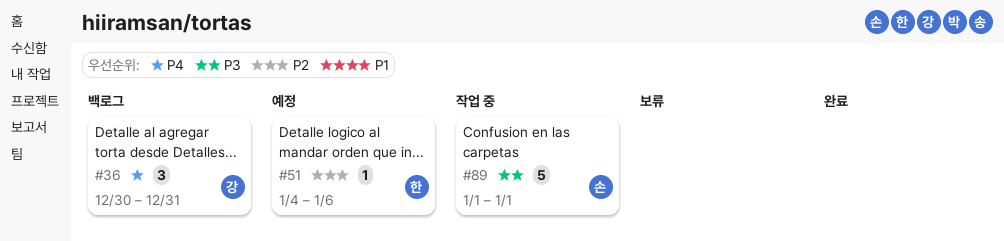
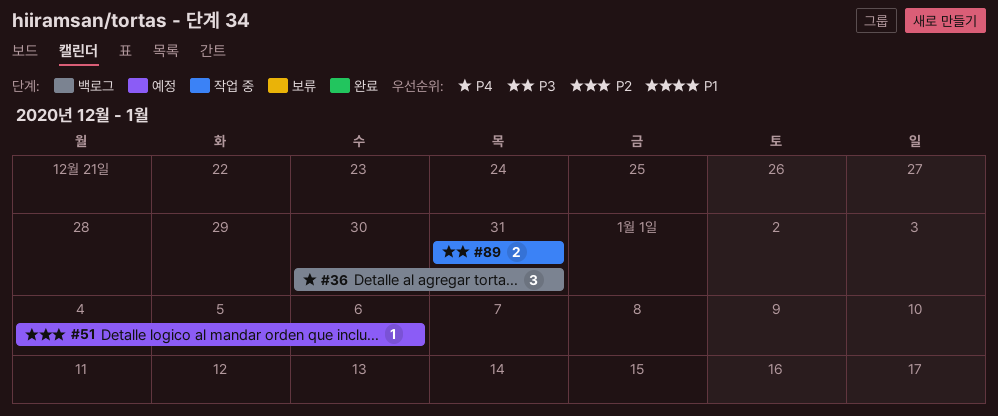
#89, estimate: 5 -> 2
#89, start: Jan 1 -> Dec 31
#89, due: Jan 1 -> Dec 31

